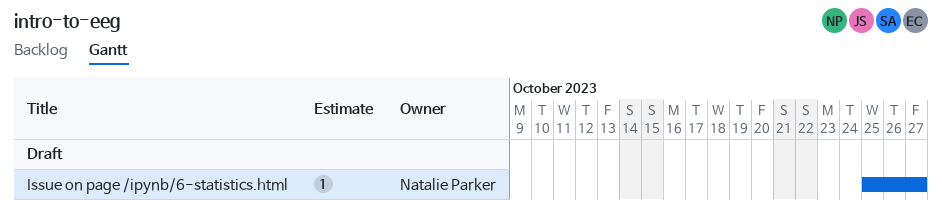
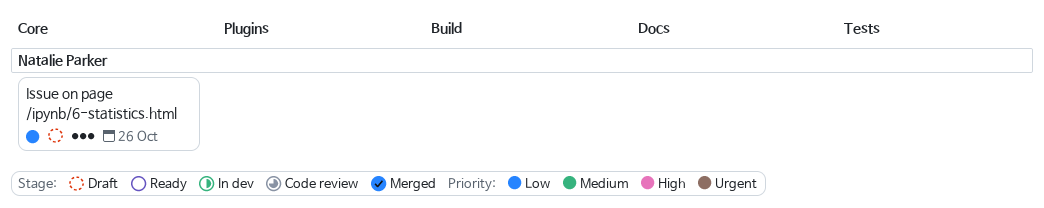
Issue on page /ipynb/6-statistics.html, estimate: 1 -> 3
Issue on page /ipynb/6-statistics.html, due: Oct 27 -> Oct 26

